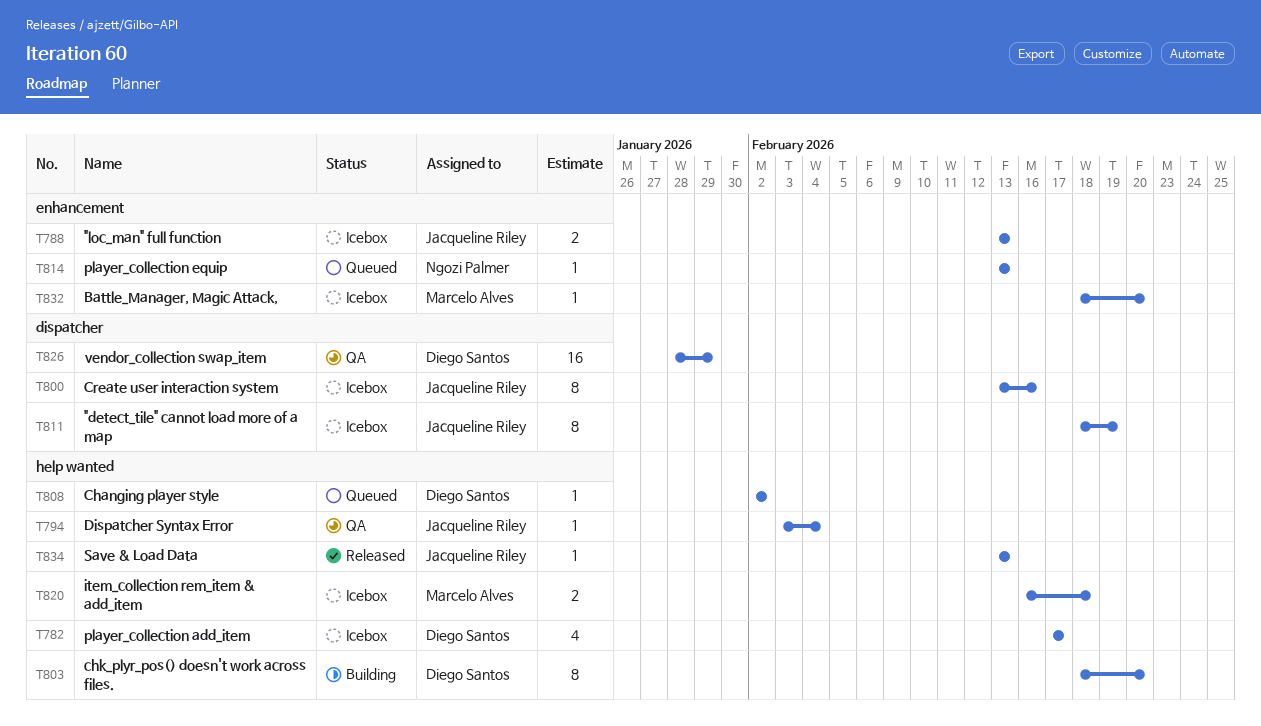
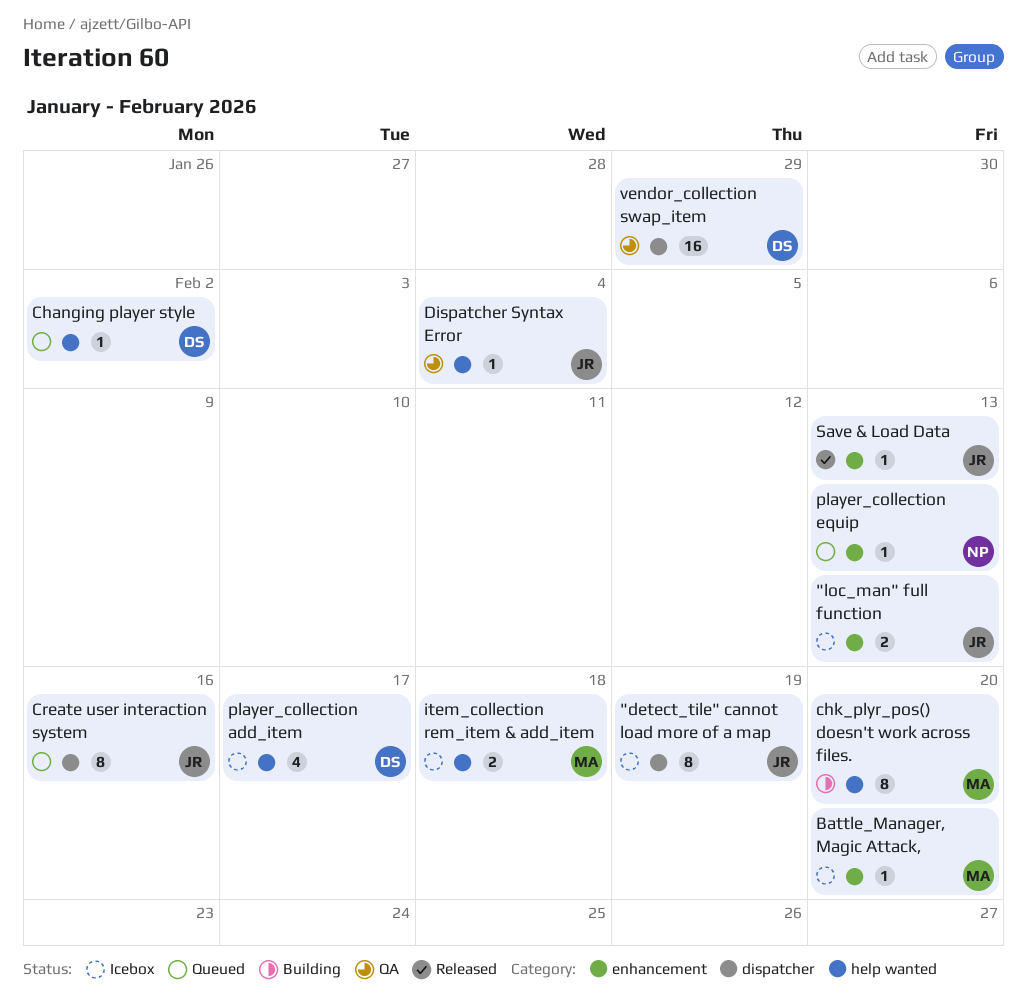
chk_plyr_pos() doesn't work across files., owner: Diego Santos -> Marcelo Alves
Create user interaction system, status: Icebox -> Queued
Save & Load Data, label: help wanted -> enhancement

